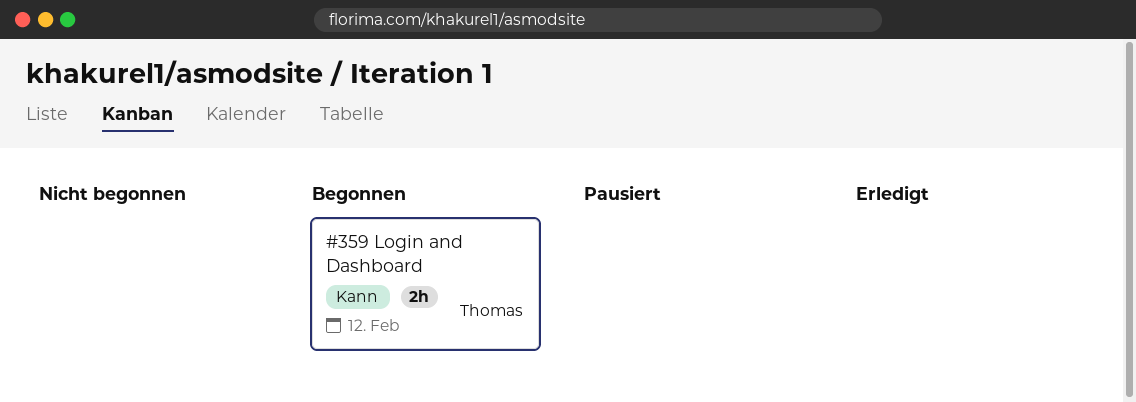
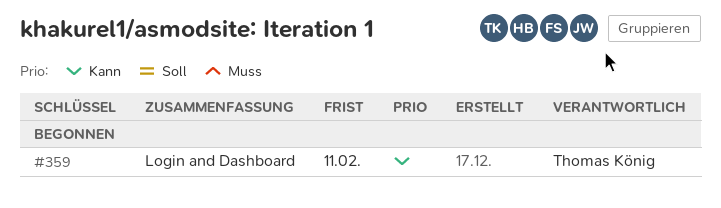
#359, due: Feb 12 -> Feb 11

